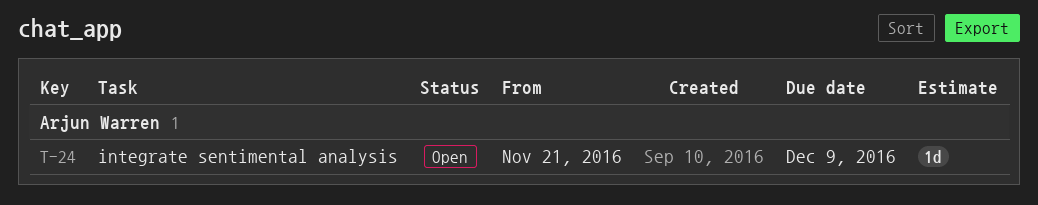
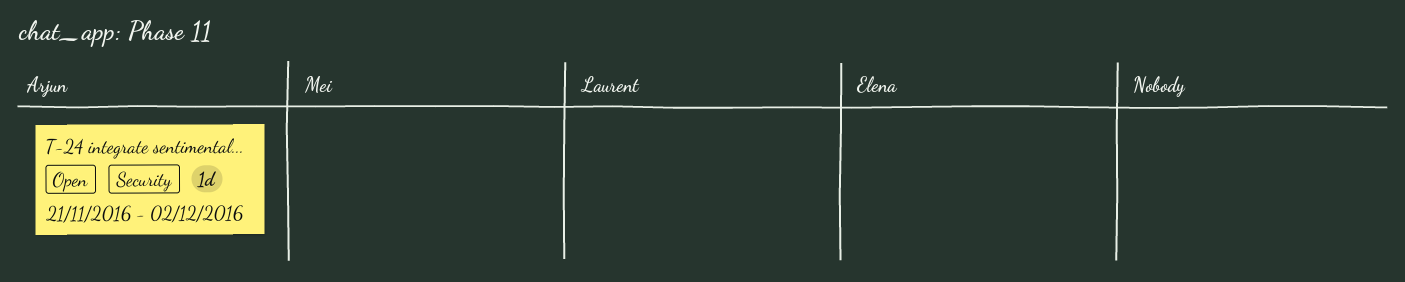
T-24, due: Dec 9 -> Dec 2

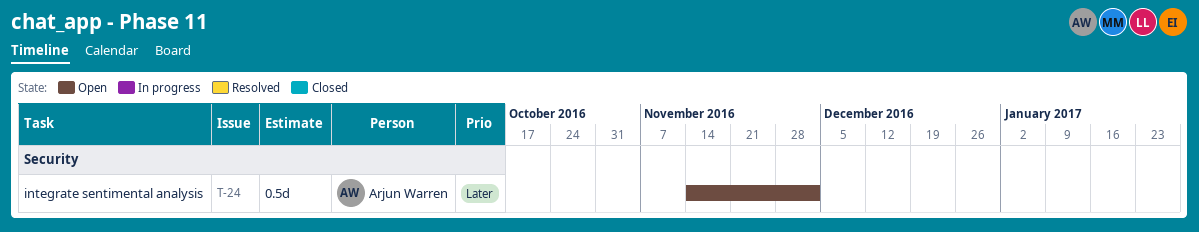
T-24, estimate: 1d -> 0.5d
T-24, start: Nov 21 -> Nov 14

